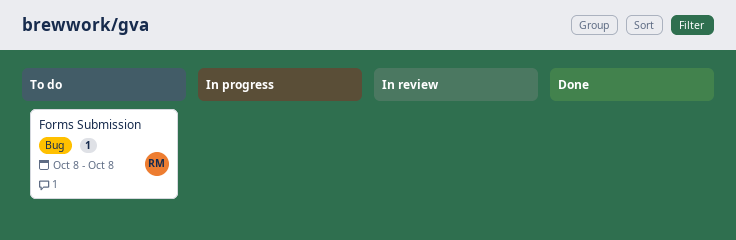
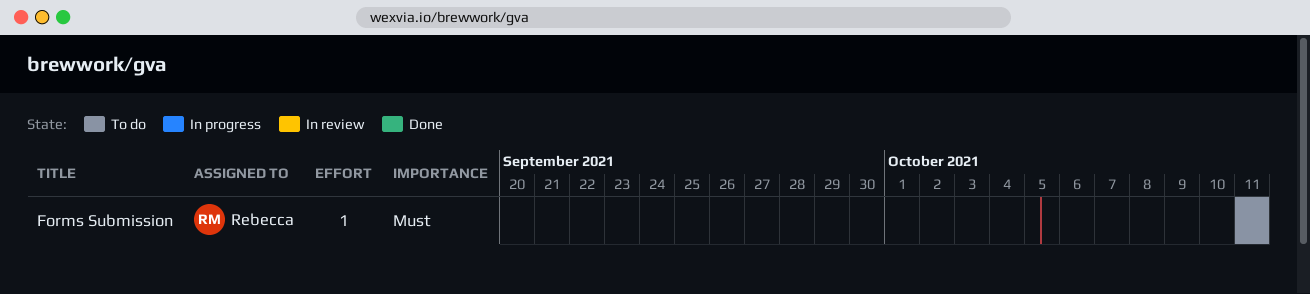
Forms Submission, start: Oct 8 -> Oct 11
Forms Submission, due: Oct 8 -> Oct 11

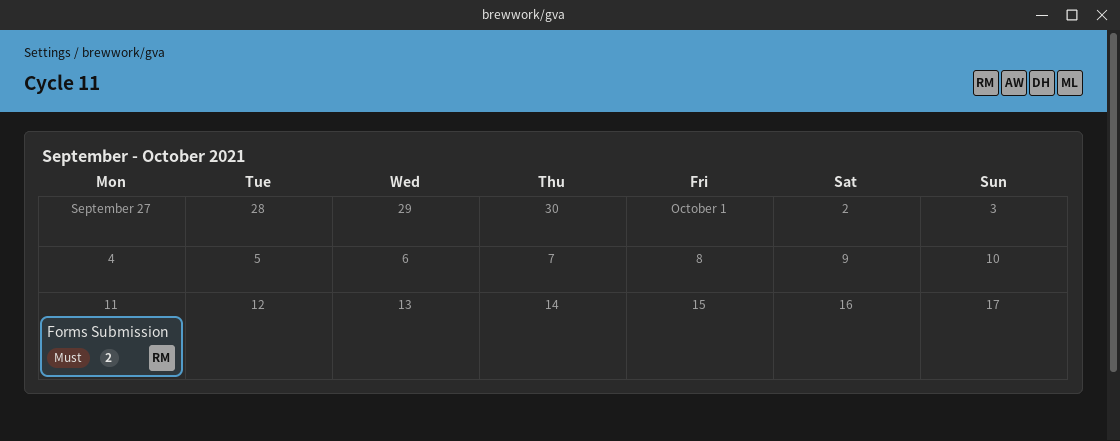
Forms Submission, estimate: 1 -> 2

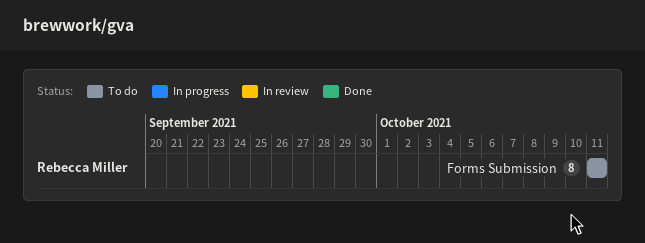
Forms Submission, estimate: 2 -> 8

